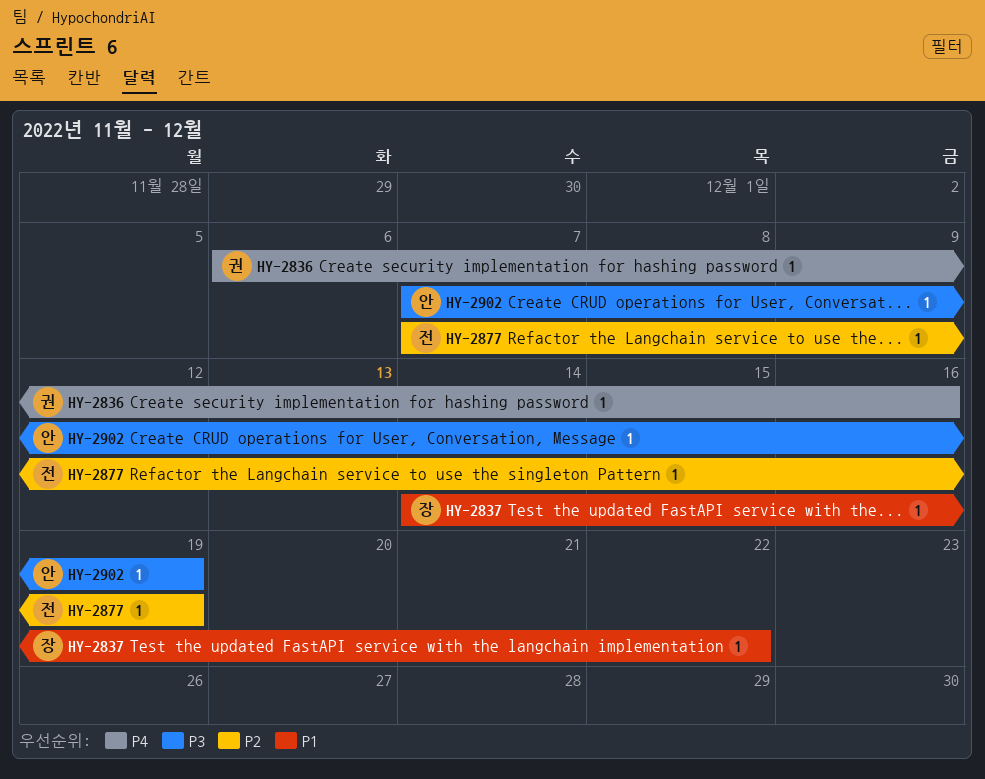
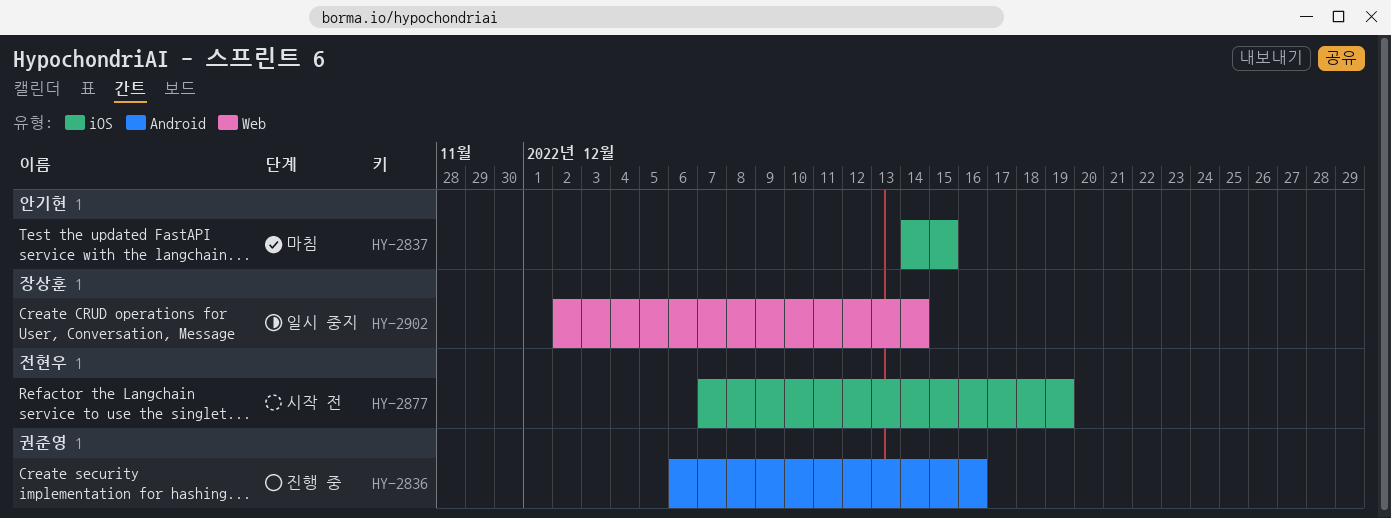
HY-2837, owner: 장상훈 -> 안기현
HY-2837, due: Dec 22 -> Dec 15
HY-2902, owner: 안기현 -> 장상훈
HY-2902, start: Dec 7 -> Dec 2
HY-2902, due: Dec 19 -> Dec 14

